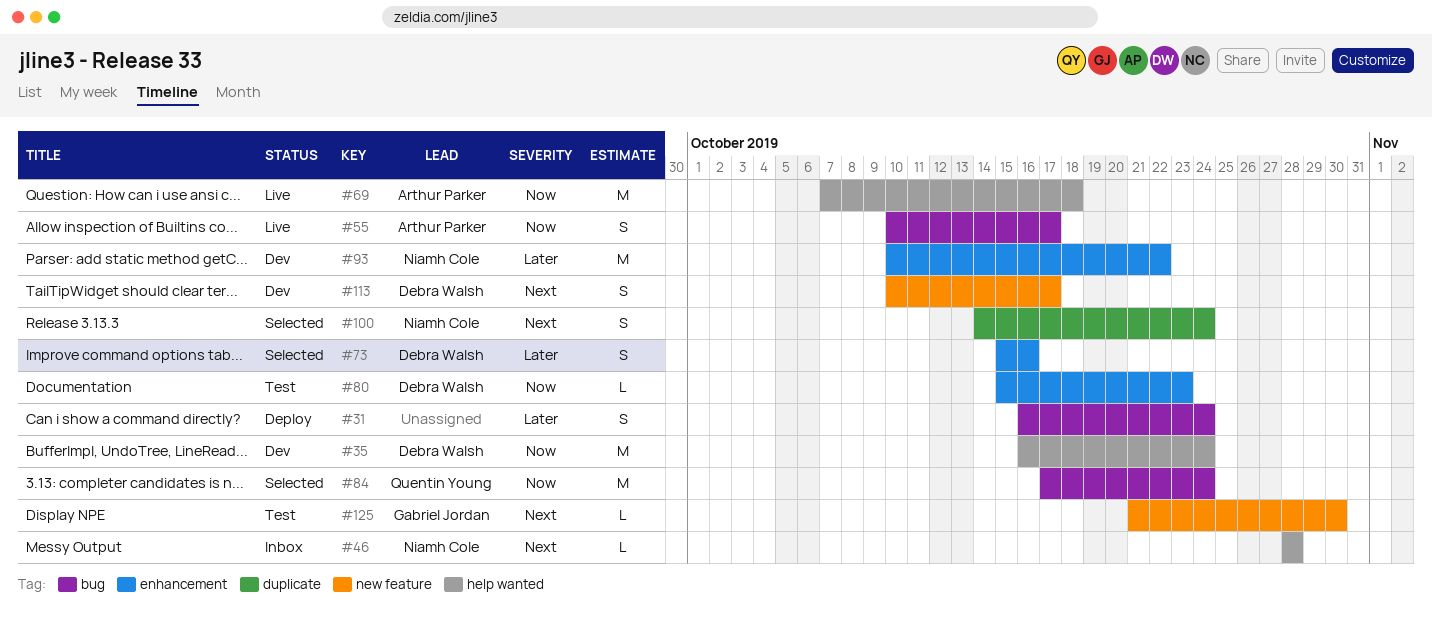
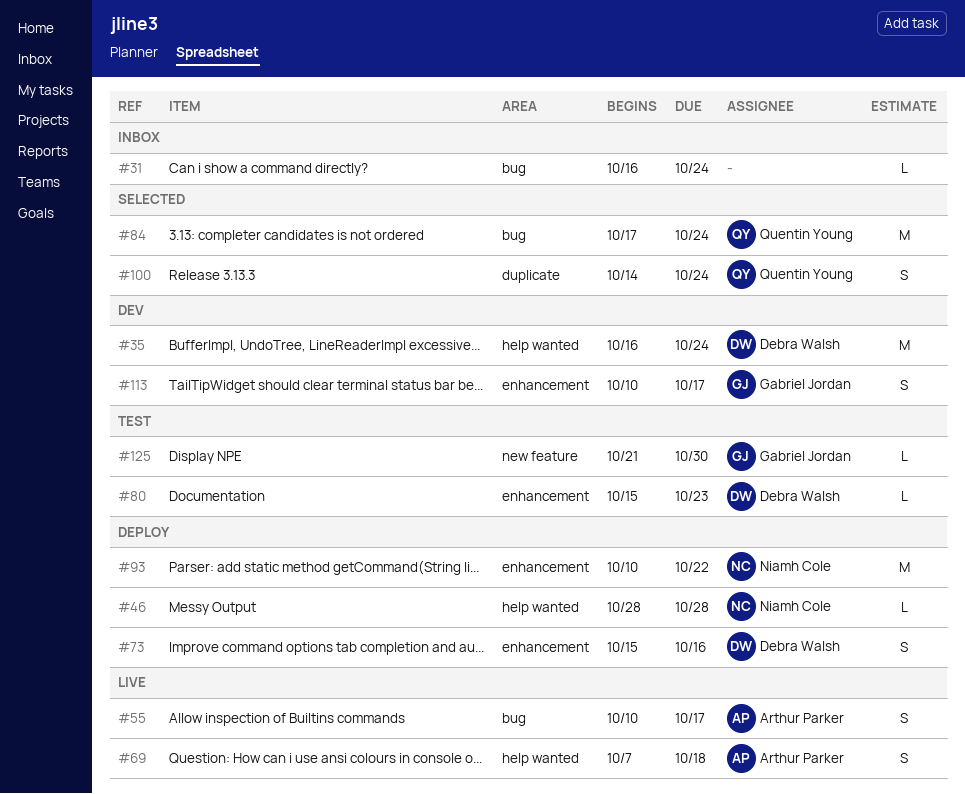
#31, status: Deploy -> Inbox
#31, estimate: S -> L
#46, status: Inbox -> Deploy
#69, estimate: M -> S
#73, status: Selected -> Deploy
#93, status: Dev -> Deploy
#100, owner: Niamh Cole -> Quentin Young
#113, owner: Debra Walsh -> Gabriel Jordan
#113, label: new feature -> enhancement

